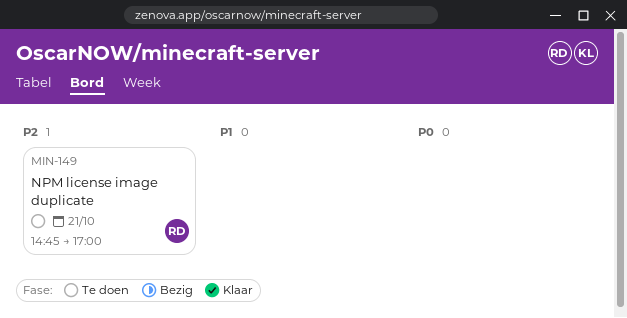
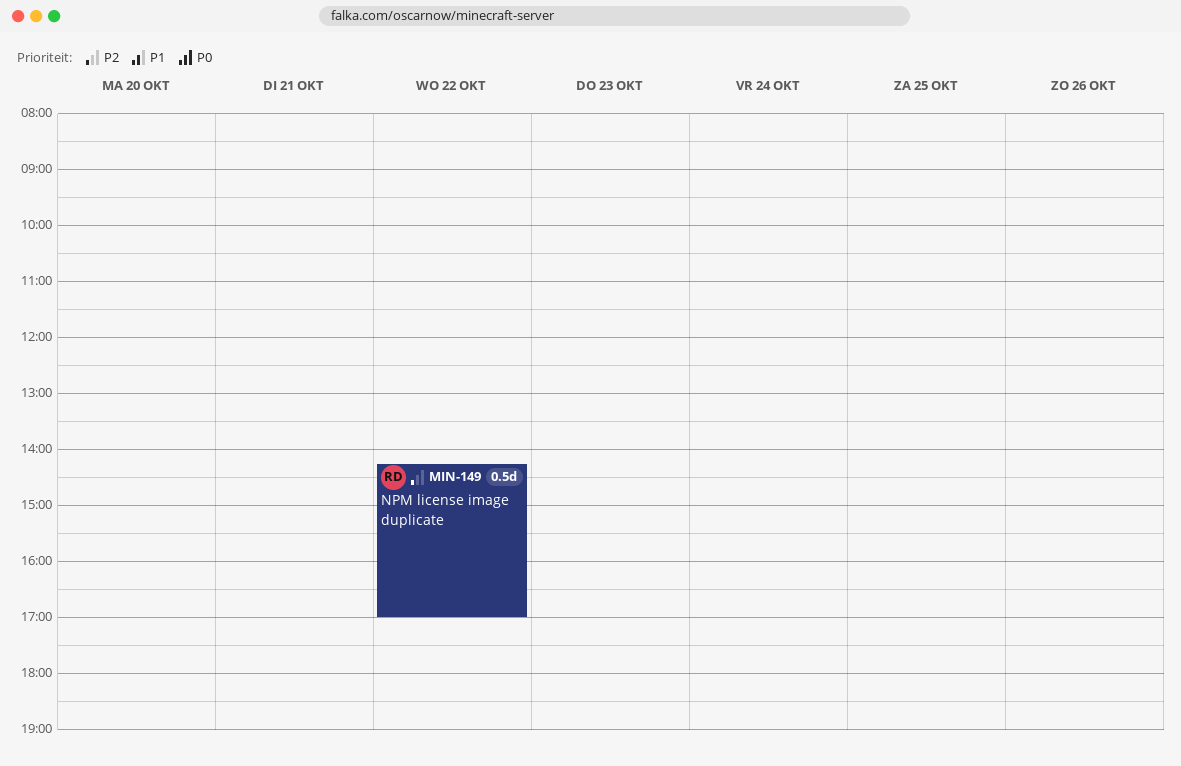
MIN-149, day: Oct 21 -> Oct 22
MIN-149, begins: 14:45 -> 14:15

